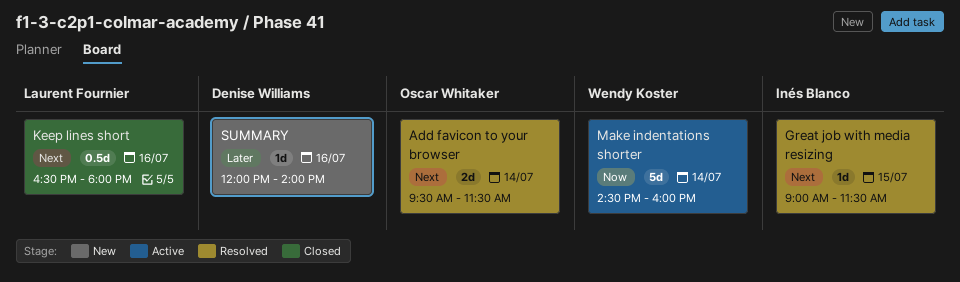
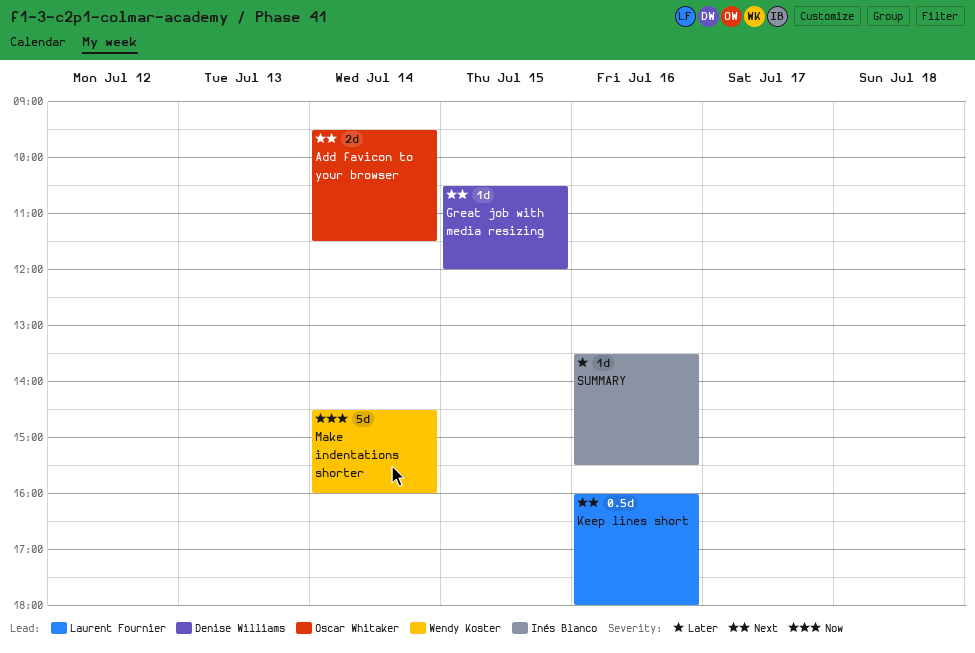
Great job with media resizing, owner: Inés Blanco -> Denise Williams
Great job with media resizing, begins: 09:00 -> 10:30
Great job with media resizing, ends: 11:30 -> 12:00
Keep lines short, begins: 16:30 -> 16:00
SUMMARY, owner: Denise Williams -> Inés Blanco
SUMMARY, begins: 12:00 -> 13:30
SUMMARY, ends: 14:00 -> 15:30

